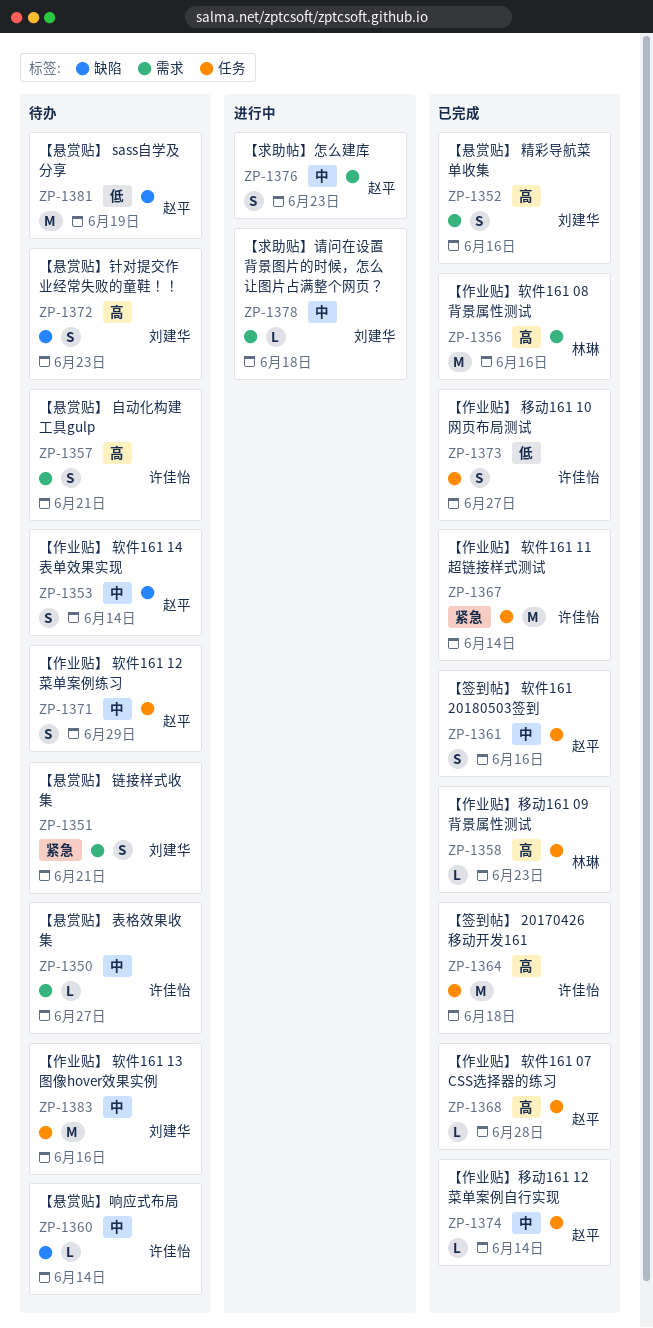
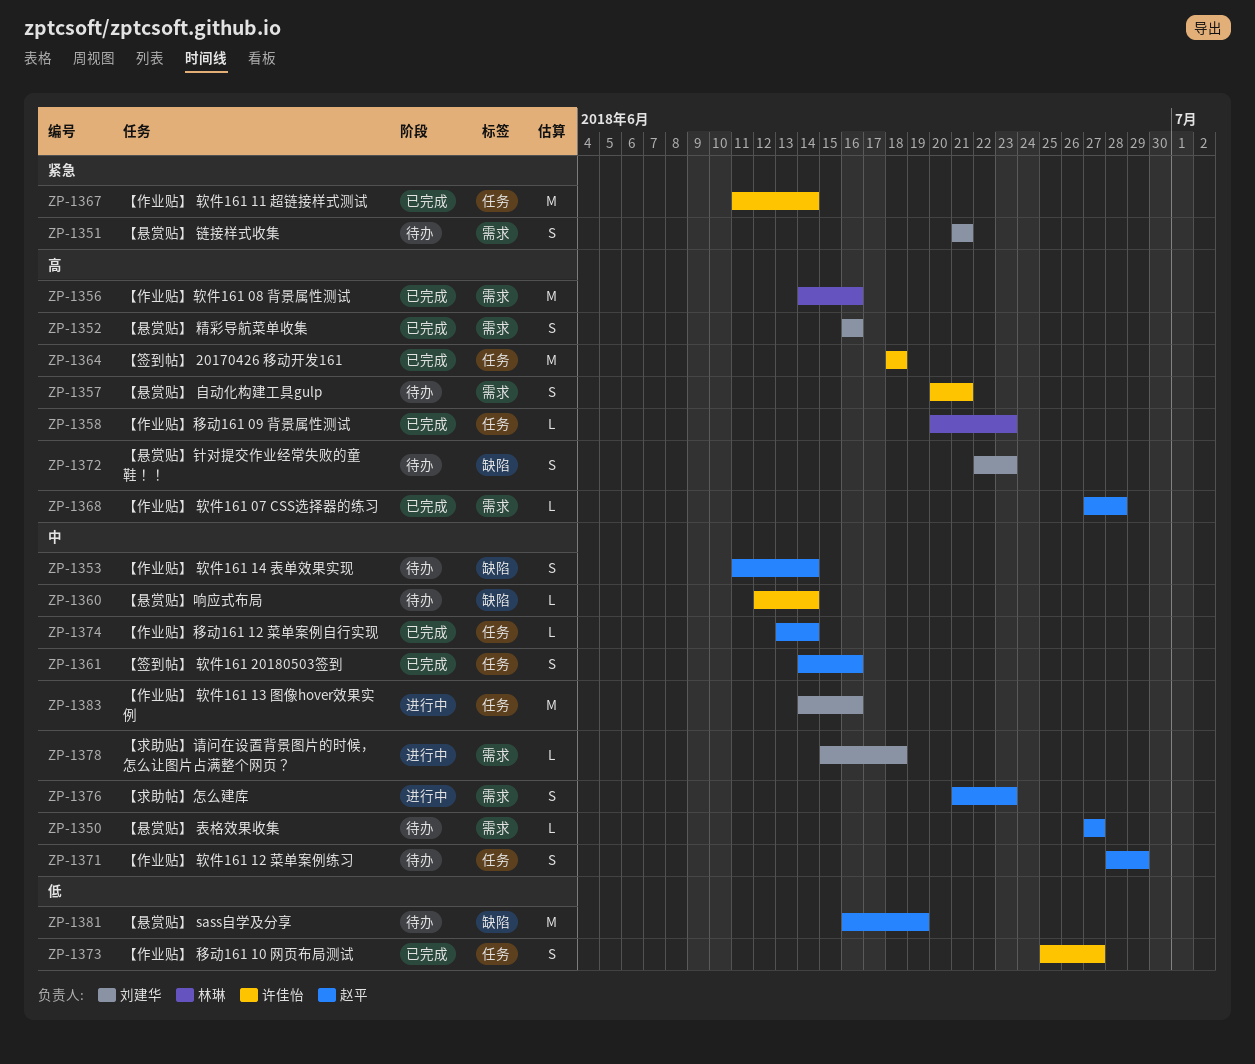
ZP-1350, owner: 许佳怡 -> 赵平
ZP-1368, label: 任务 -> 需求
ZP-1383, status: 待办 -> 进行中

